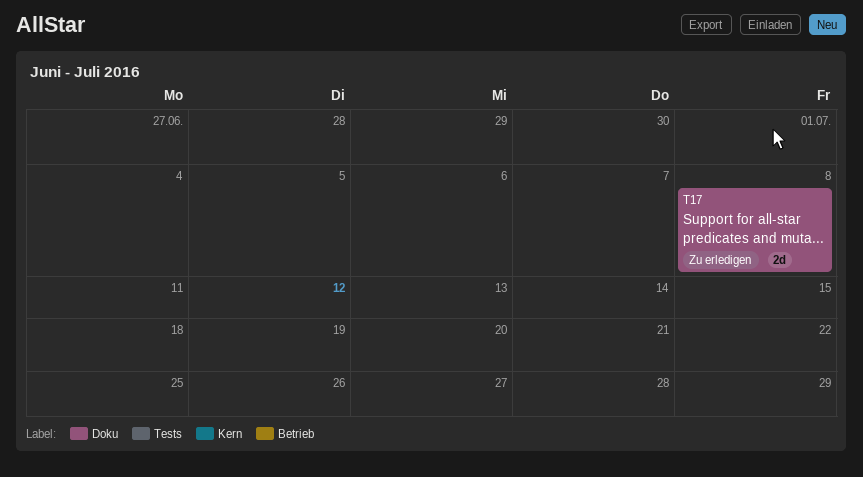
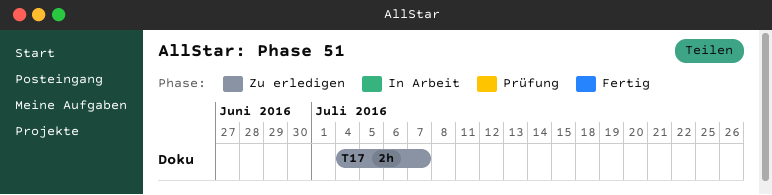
T17, estimate: 2d -> 2h
T17, due: Jul 8 -> Jul 7

